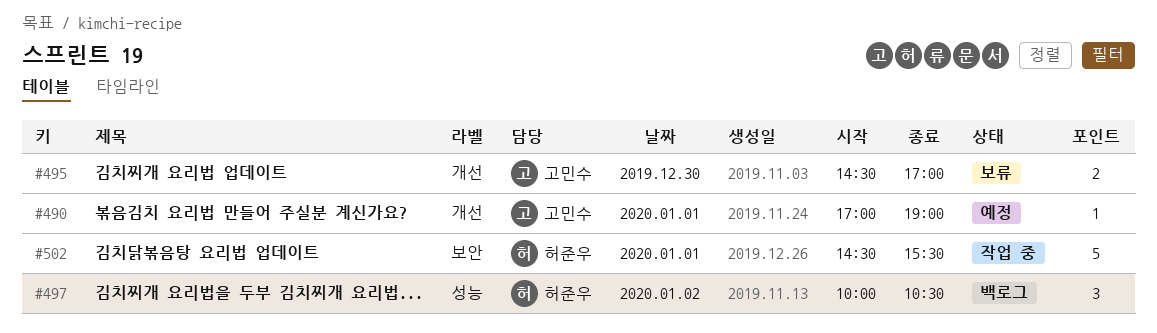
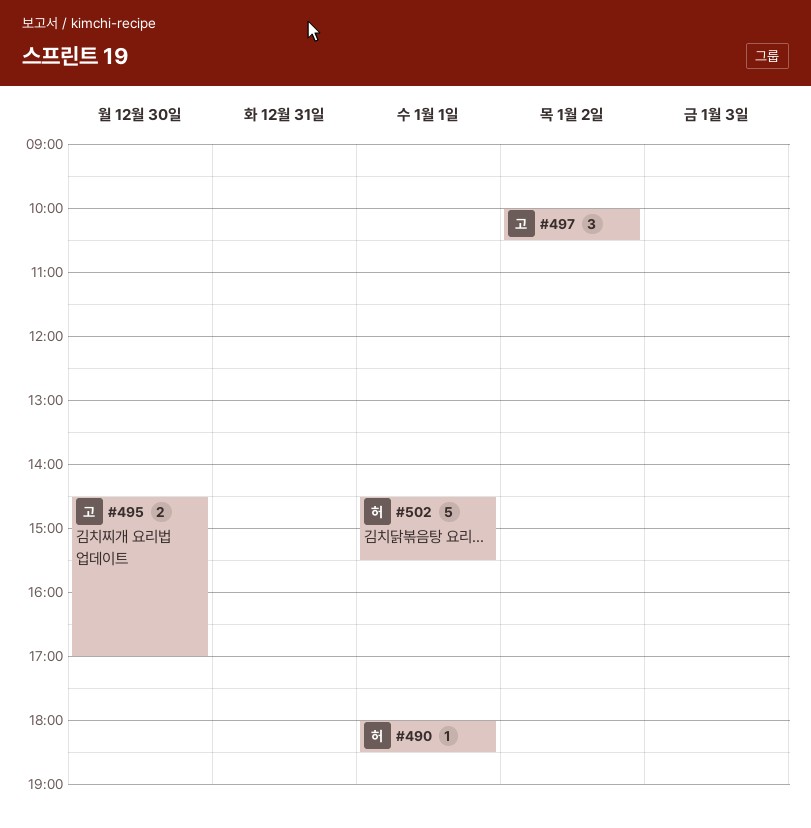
#490, owner: 고민수 -> 허준우
#490, begins: 17:00 -> 18:00
#490, ends: 19:00 -> 18:30
#497, owner: 허준우 -> 고민수

